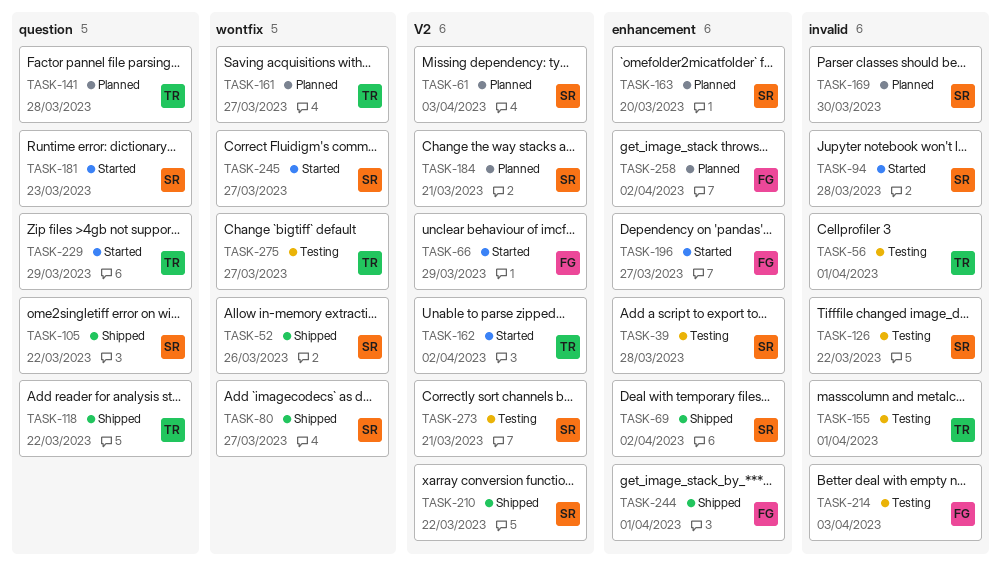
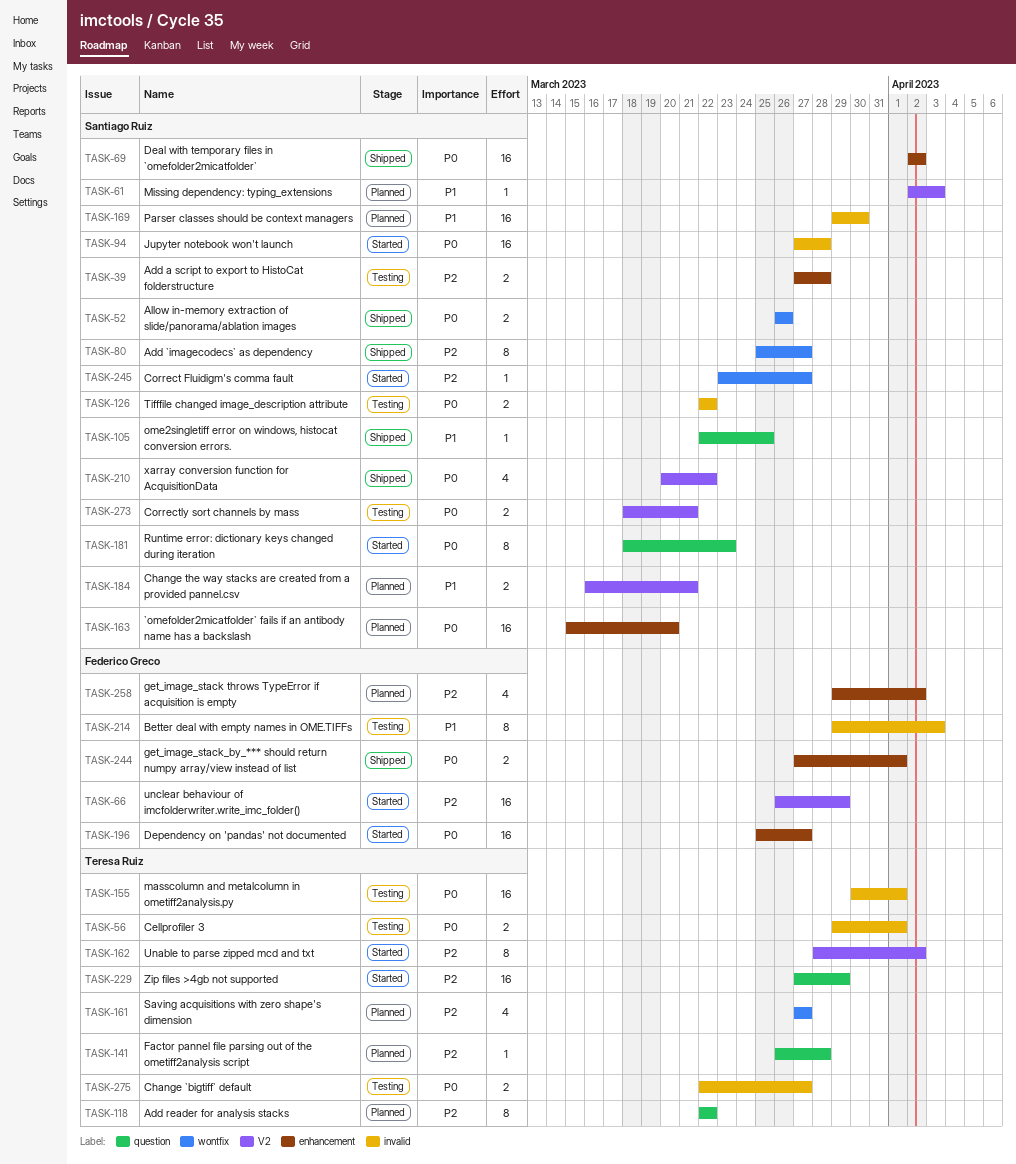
TASK-105, due: Mar 22 -> Mar 25
TASK-118, status: Shipped -> Planned
TASK-275, label: wontfix -> invalid

